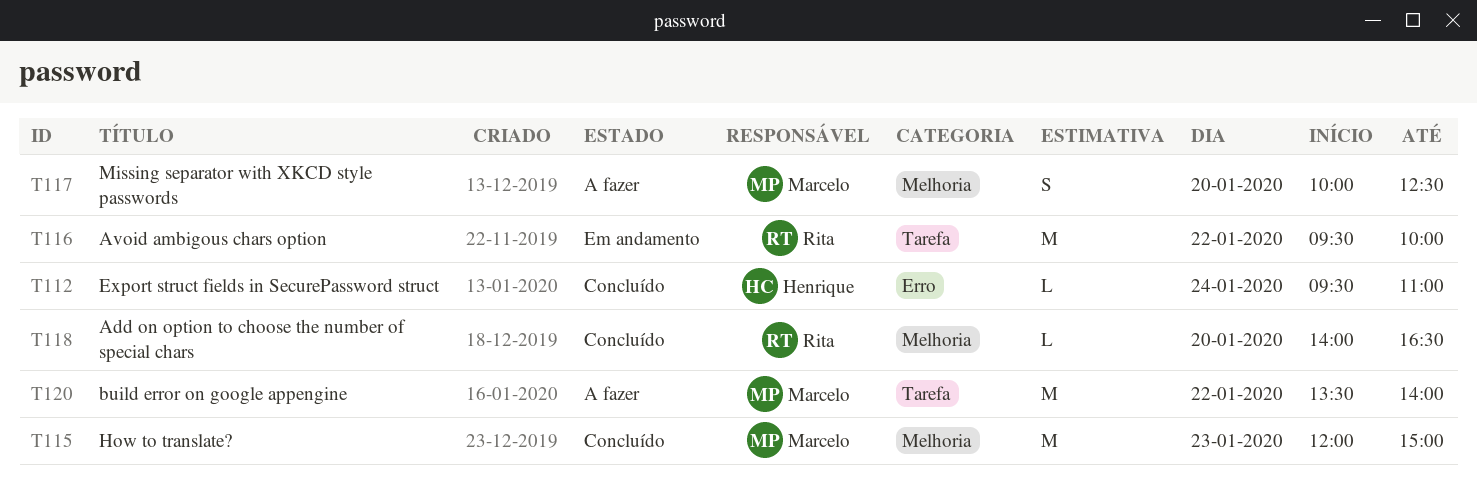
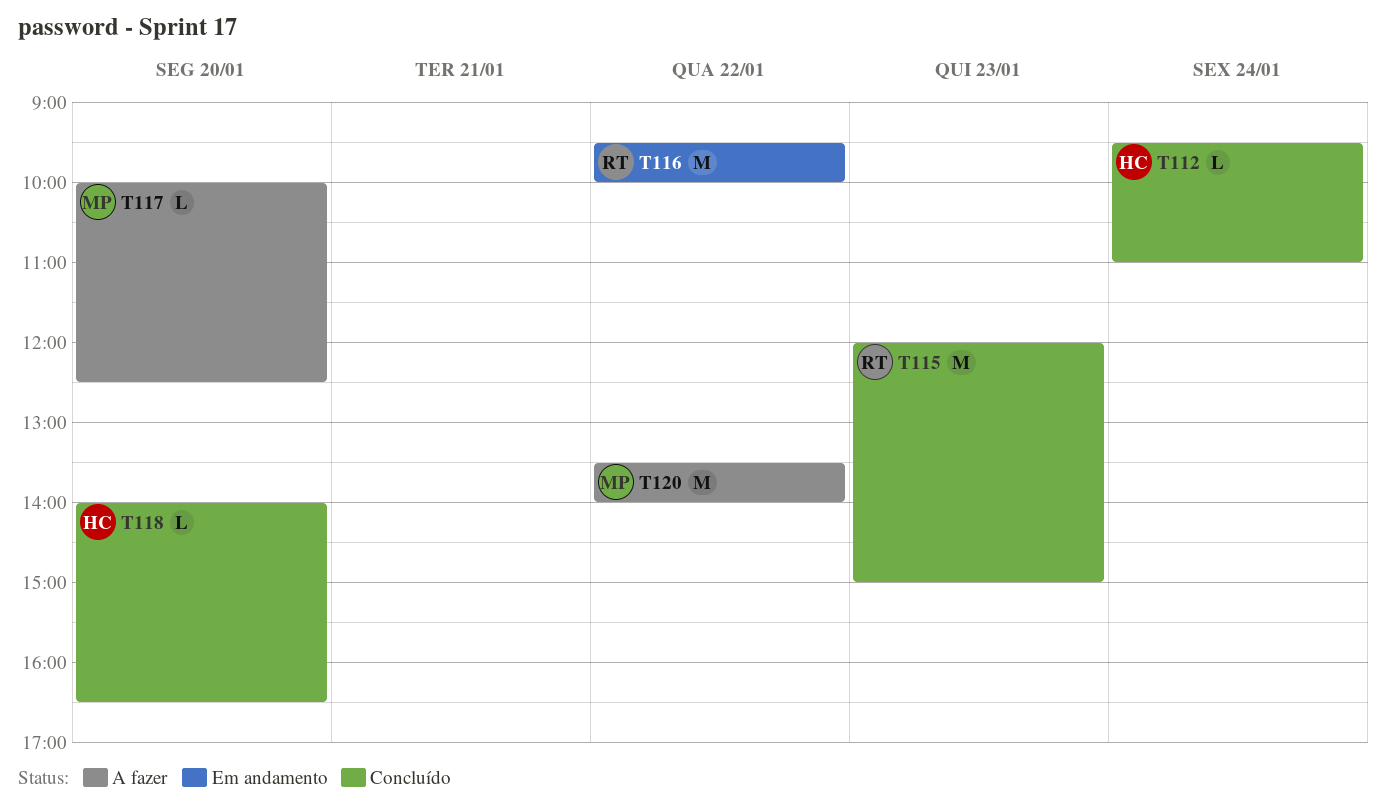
T115, owner: Marcelo -> Rita
T117, estimate: S -> L
T118, owner: Rita -> Henrique

